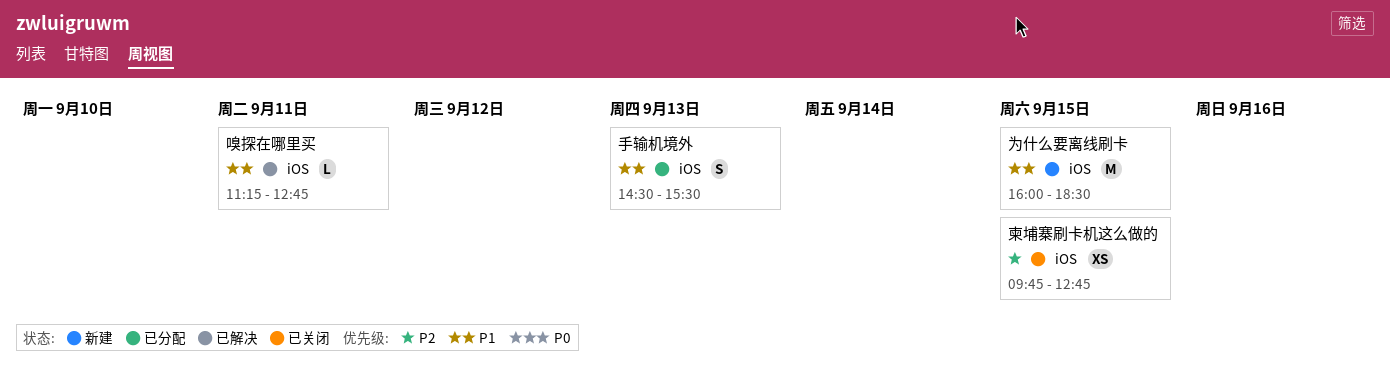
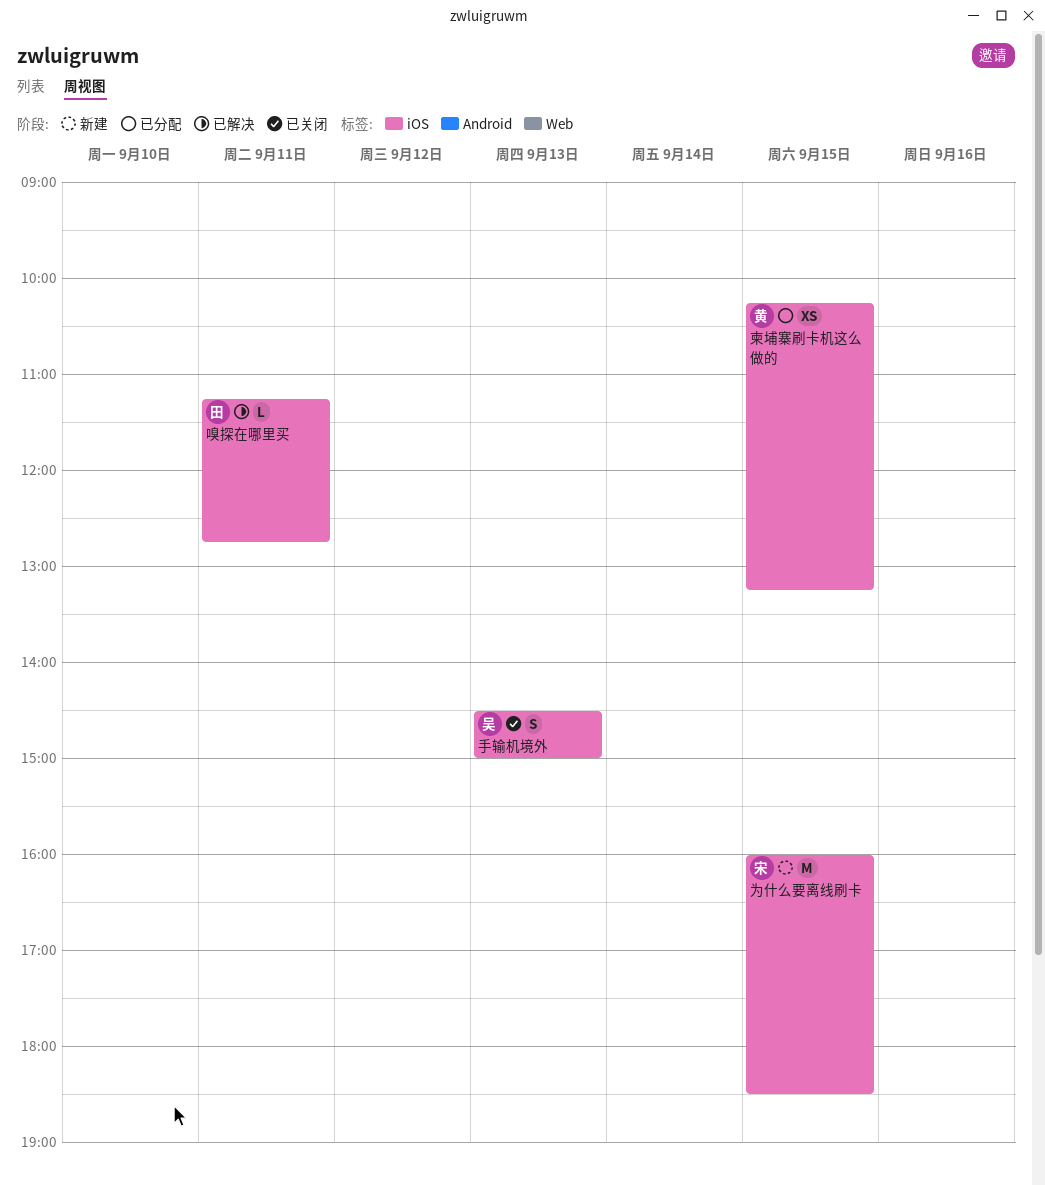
手输机境外, status: 已分配 -> 已关闭
手输机境外, ends: 15:30 -> 15:00
柬埔寨刷卡机这么做的, status: 已关闭 -> 已分配
柬埔寨刷卡机这么做的, begins: 09:45 -> 10:15
柬埔寨刷卡机这么做的, ends: 12:45 -> 13:15

